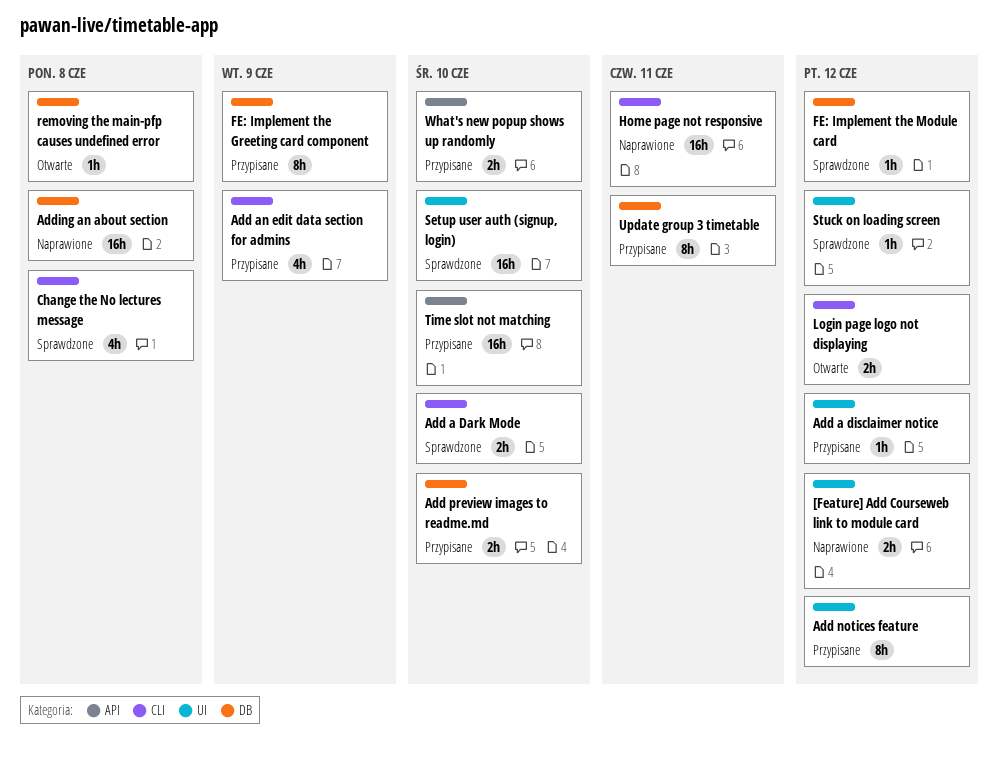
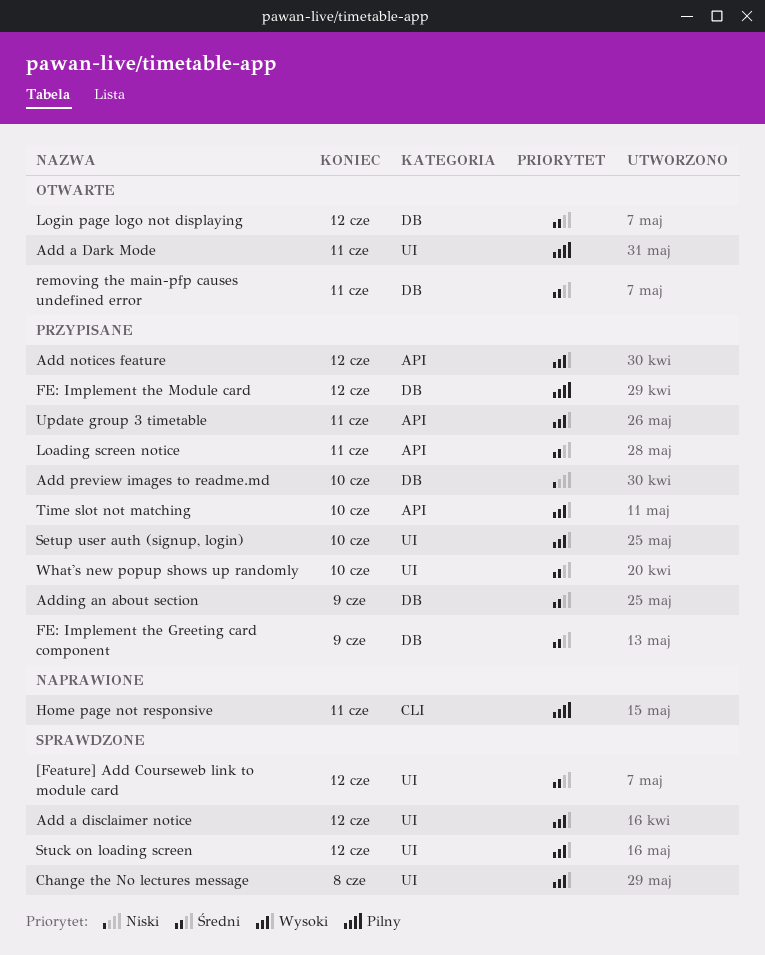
[Feature] Add Courseweb link to module card, status: Naprawione -> Sprawdzone
Add a Dark Mode, status: Sprawdzone -> Otwarte
Add a Dark Mode, label: CLI -> UI
Add a Dark Mode, due: Jun 10 -> Jun 11
Add a disclaimer notice, status: Przypisane -> Sprawdzone
Add an edit data section for admins: present -> none
Add notices feature, label: UI -> API
Adding an about section, status: Naprawione -> Przypisane
Adding an about section, due: Jun 8 -> Jun 9
Change the No lectures message, label: CLI -> UI
FE: Implement the Module card, status: Sprawdzone -> Przypisane
Loading screen notice: none -> present
Login page logo not displaying, label: CLI -> DB
removing the main-pfp causes undefined error, due: Jun 8 -> Jun 11
Setup user auth (signup, login), status: Sprawdzone -> Przypisane
Update group 3 timetable, label: DB -> API
What's new popup shows up randomly, label: API -> UI

